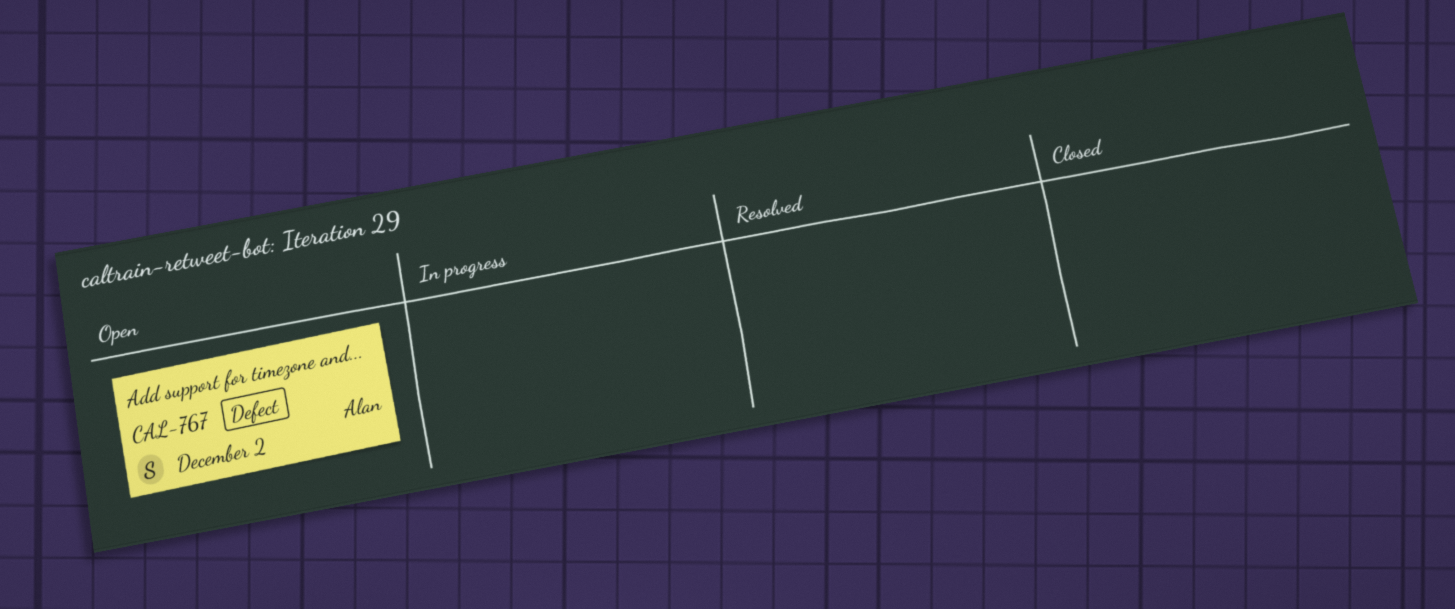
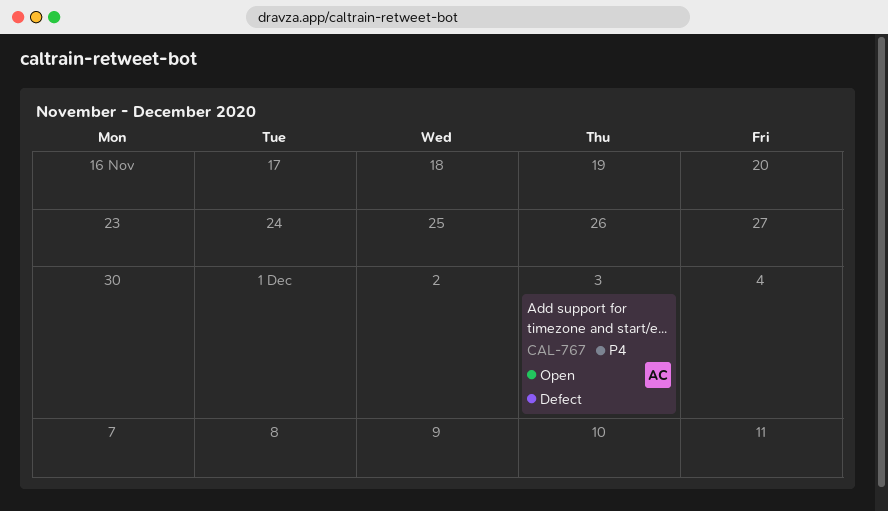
CAL-767, due: Dec 2 -> Dec 3

